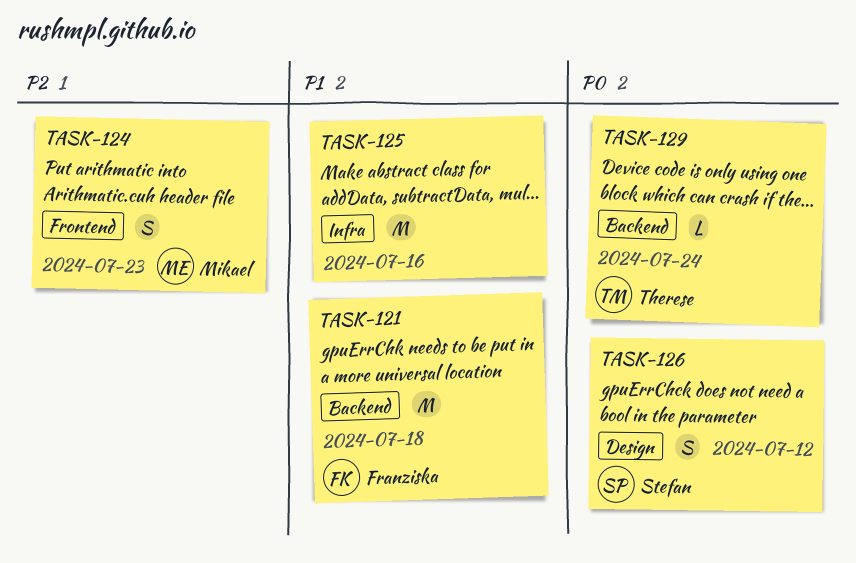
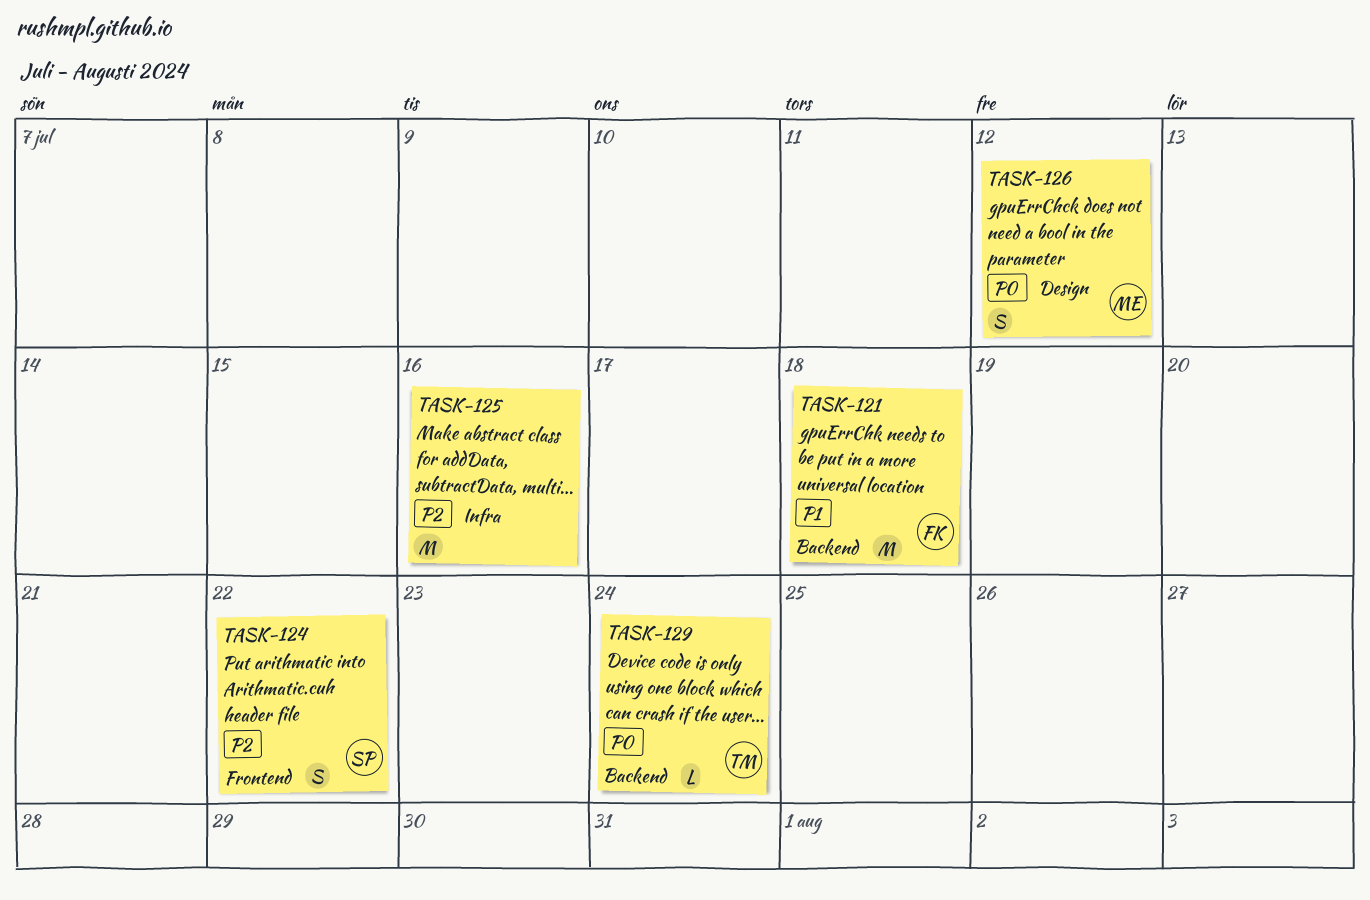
TASK-124, owner: Mikael -> Stefan
TASK-124, due: Jul 23 -> Jul 22
TASK-125, priority: P1 -> P2
TASK-126, owner: Stefan -> Mikael

